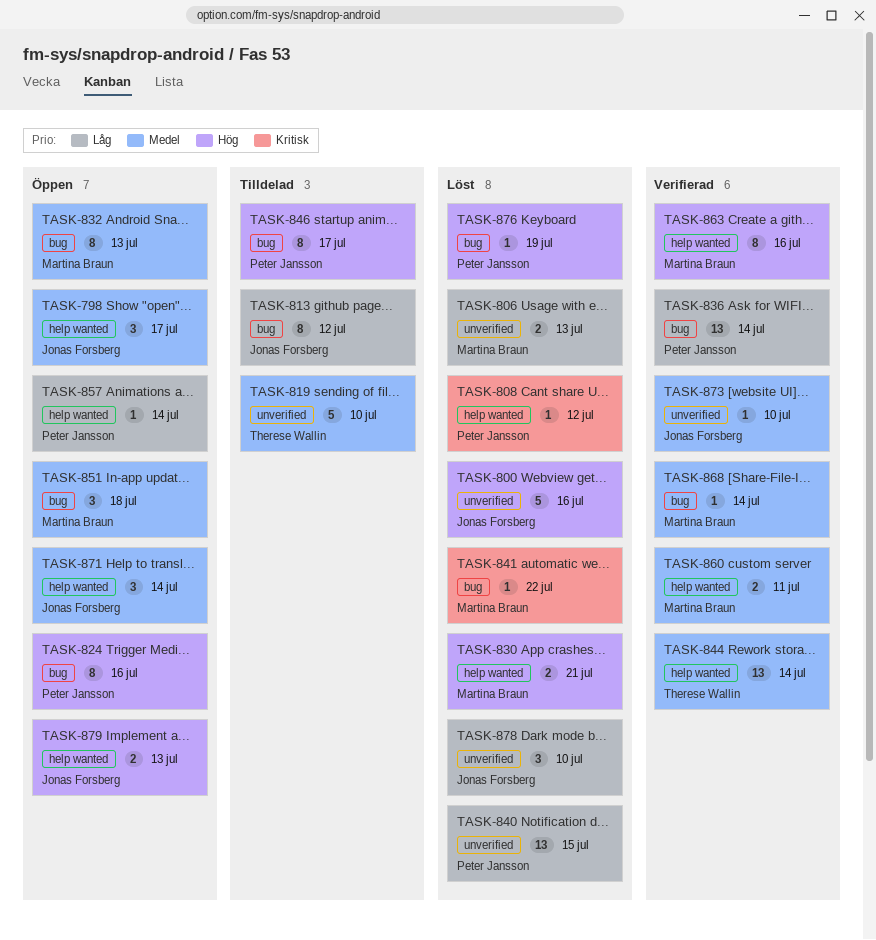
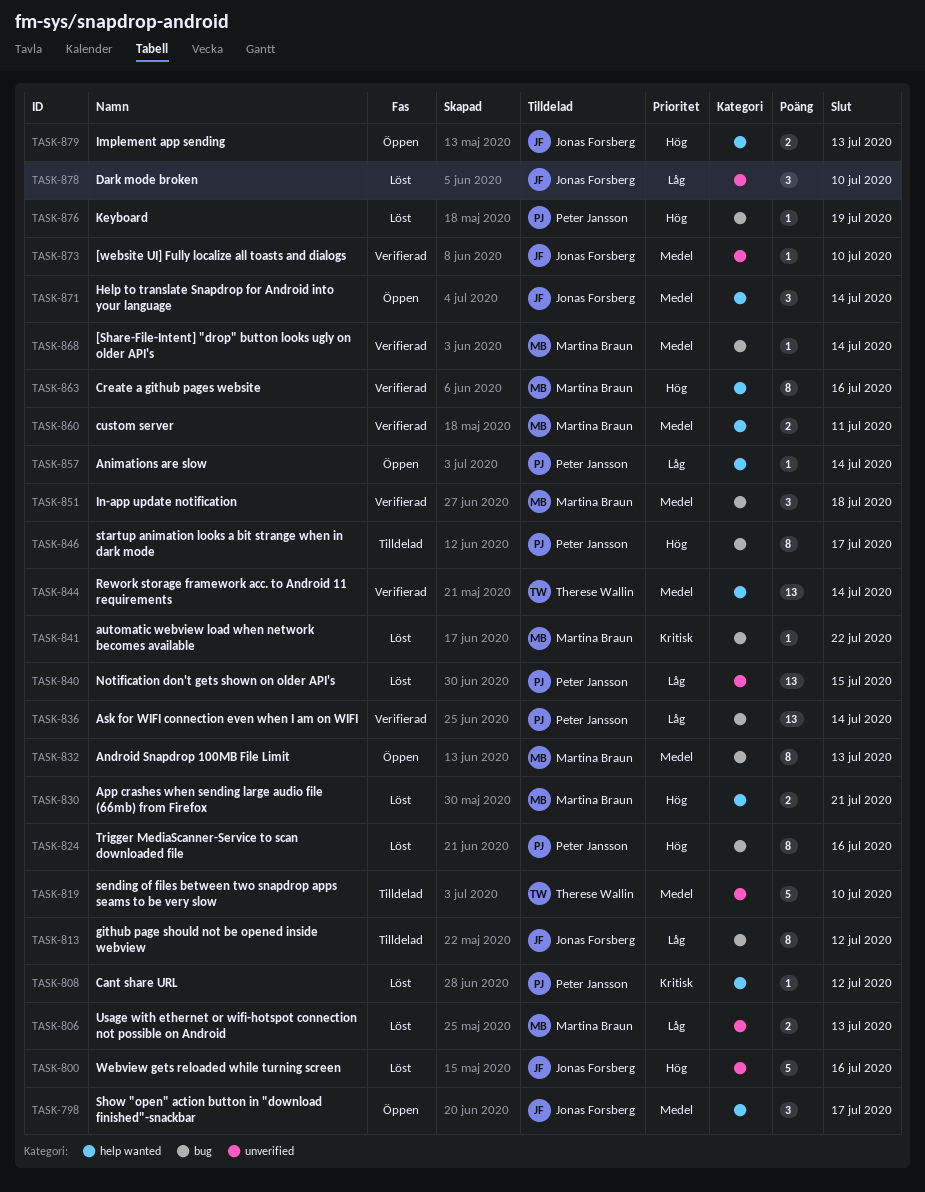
TASK-824, status: Öppen -> Löst
TASK-851, status: Öppen -> Verifierad

